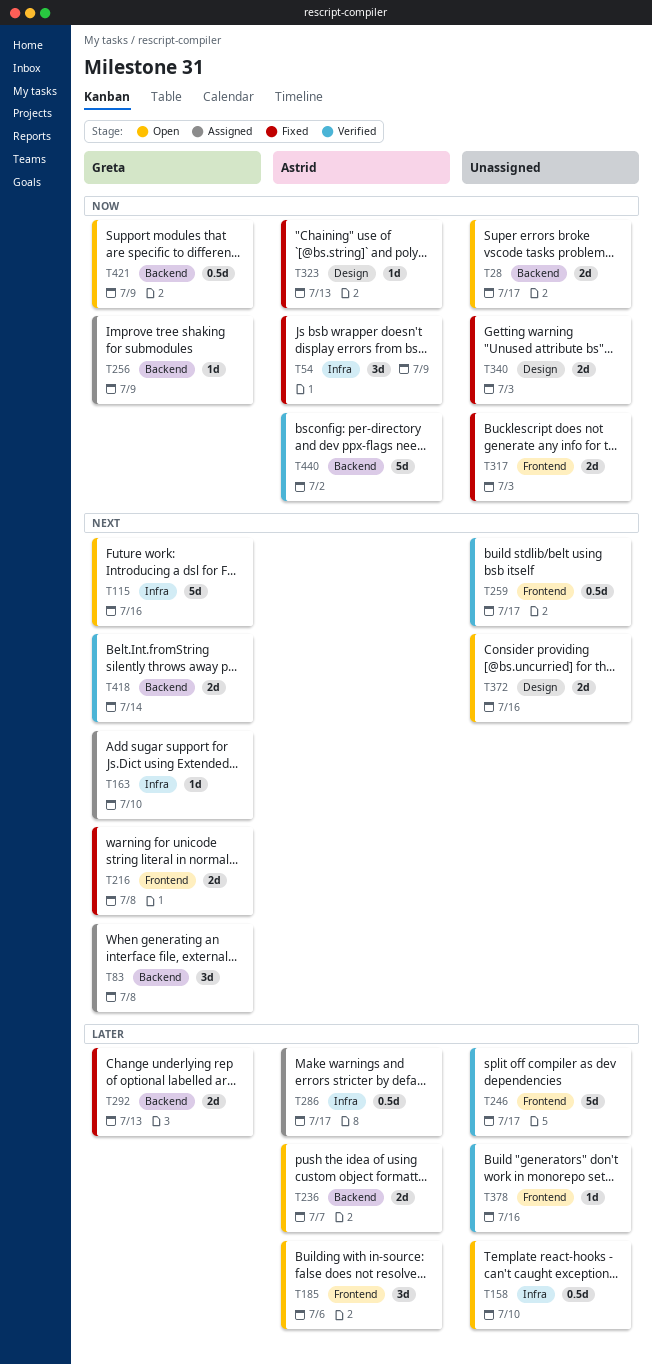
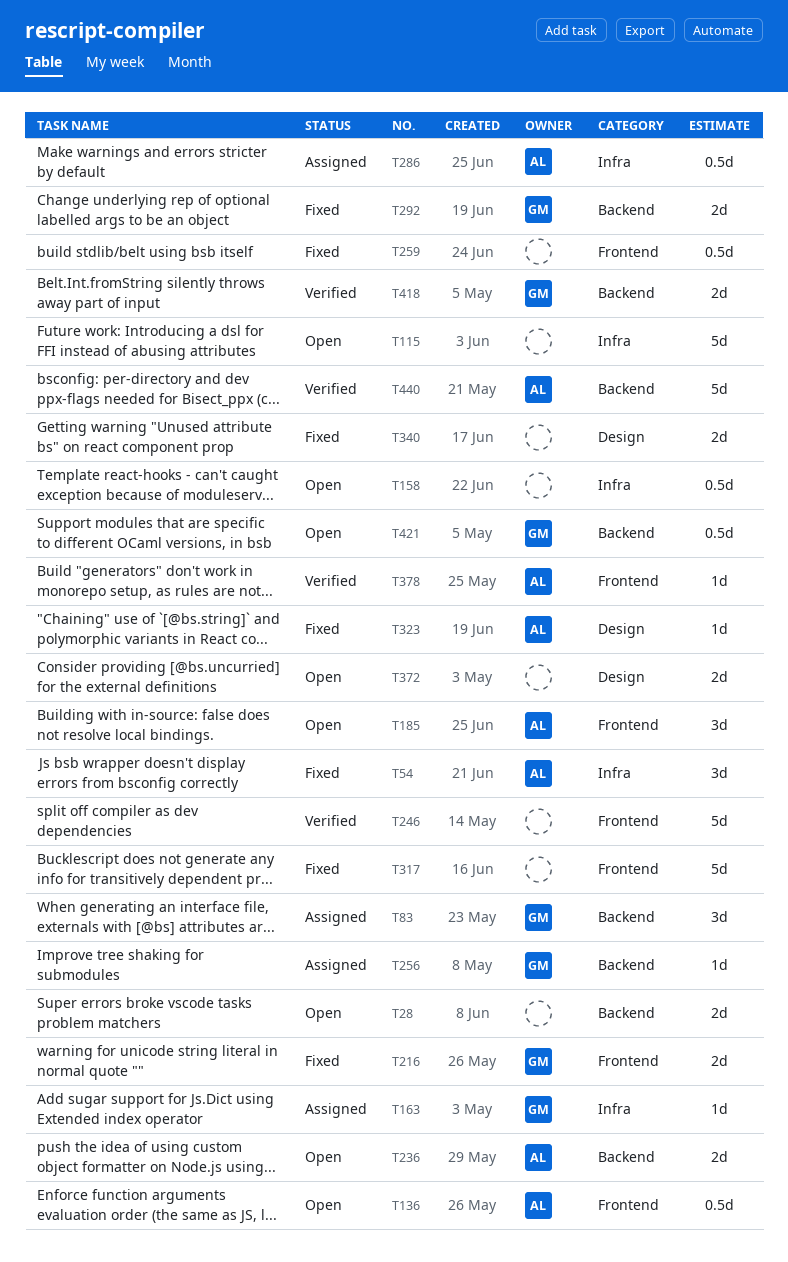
T115, owner: Greta -> none
T136: none -> present
T259, status: Verified -> Fixed
T317, estimate: 2d -> 5d
T378, owner: none -> Astrid

